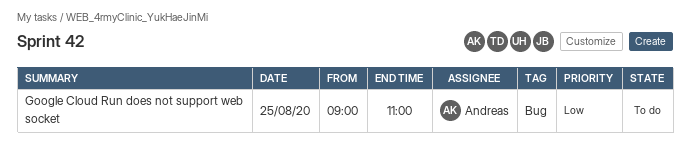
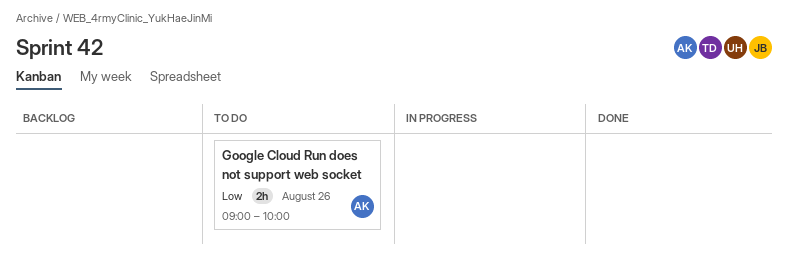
Google Cloud Run does not support web socket, day: Aug 25 -> Aug 26
Google Cloud Run does not support web socket, ends: 11:00 -> 10:00

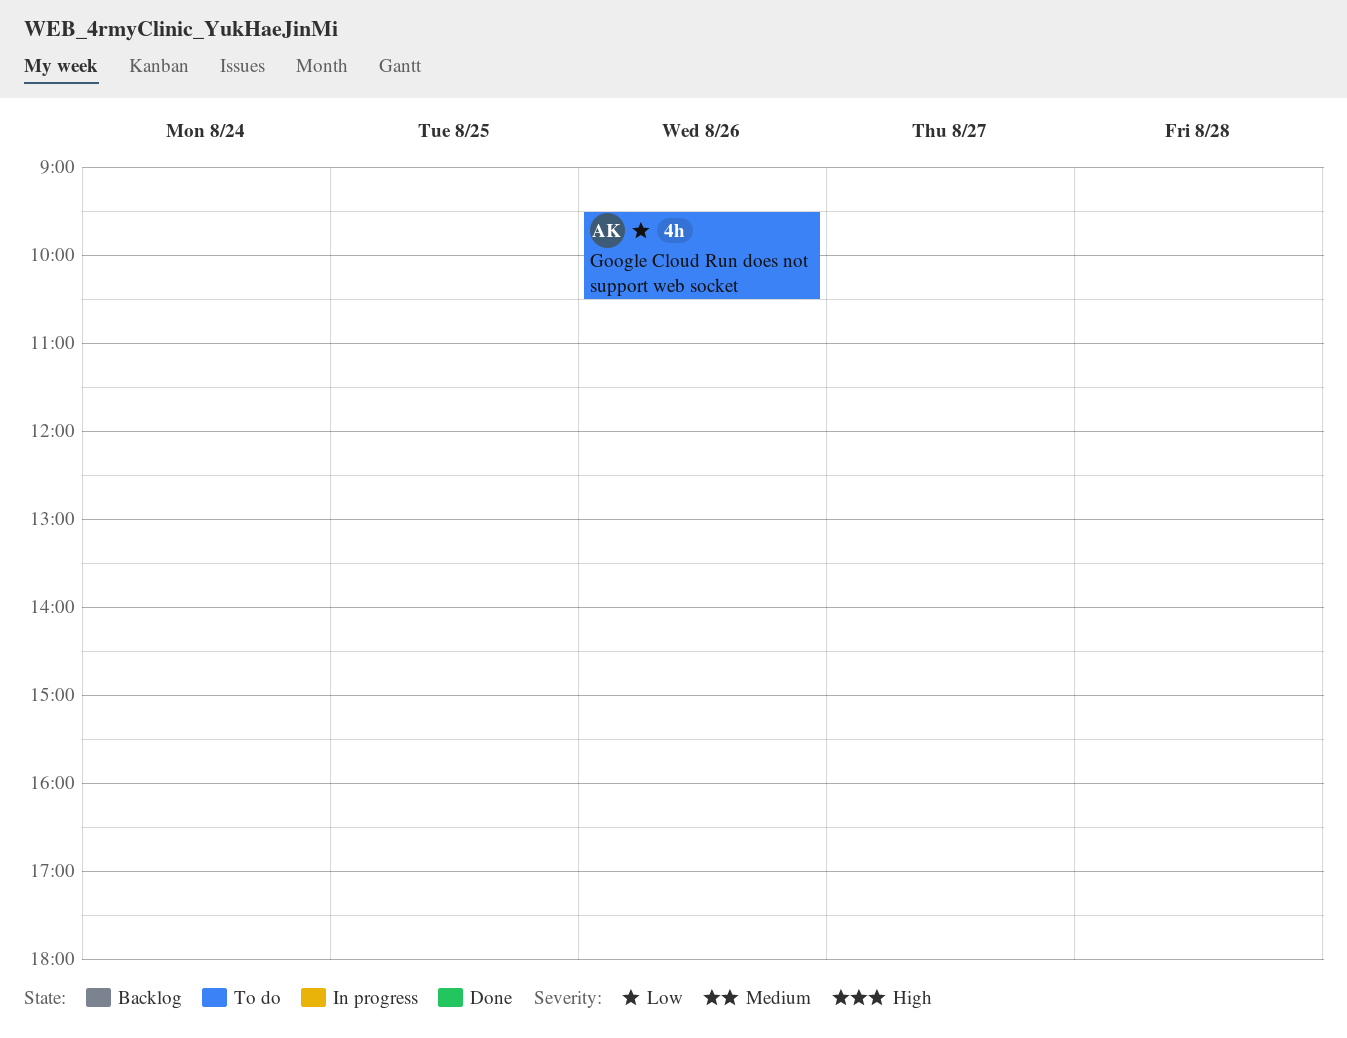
Google Cloud Run does not support web socket, estimate: 2h -> 4h
Google Cloud Run does not support web socket, begins: 09:00 -> 09:30
Google Cloud Run does not support web socket, ends: 10:00 -> 10:30

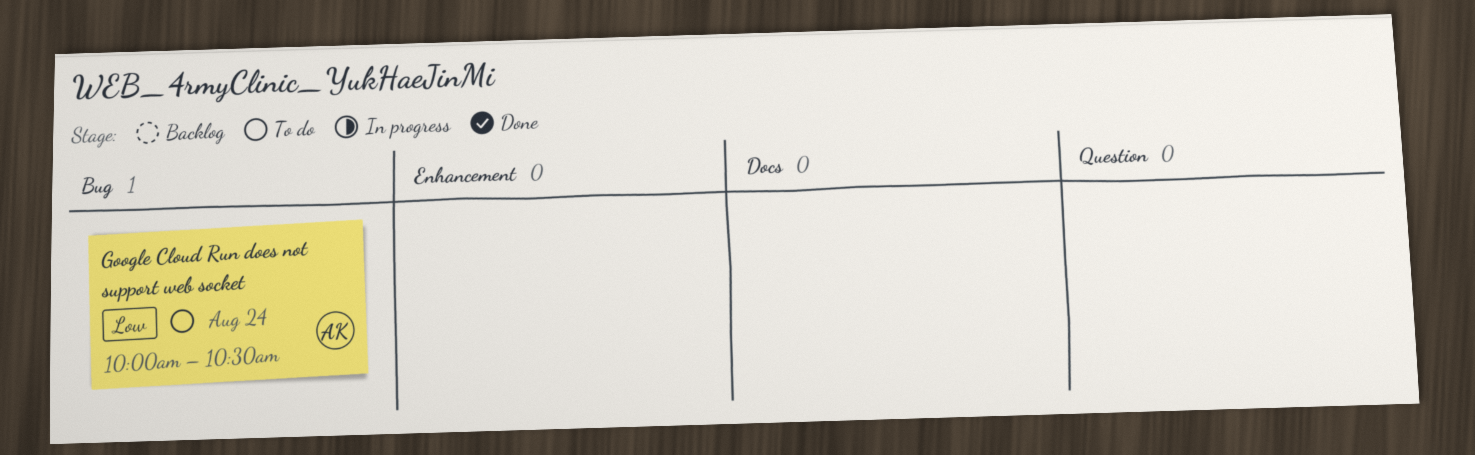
Google Cloud Run does not support web socket, day: Aug 26 -> Aug 24
Google Cloud Run does not support web socket, begins: 09:30 -> 10:00

